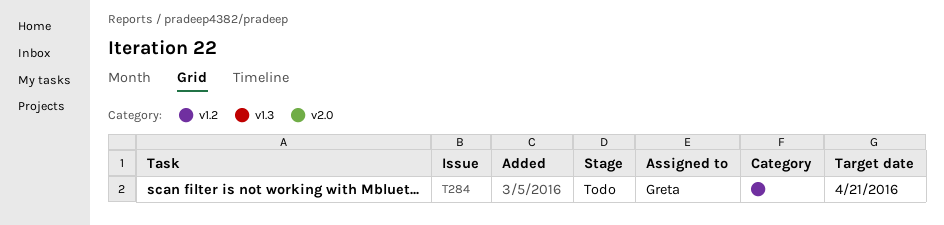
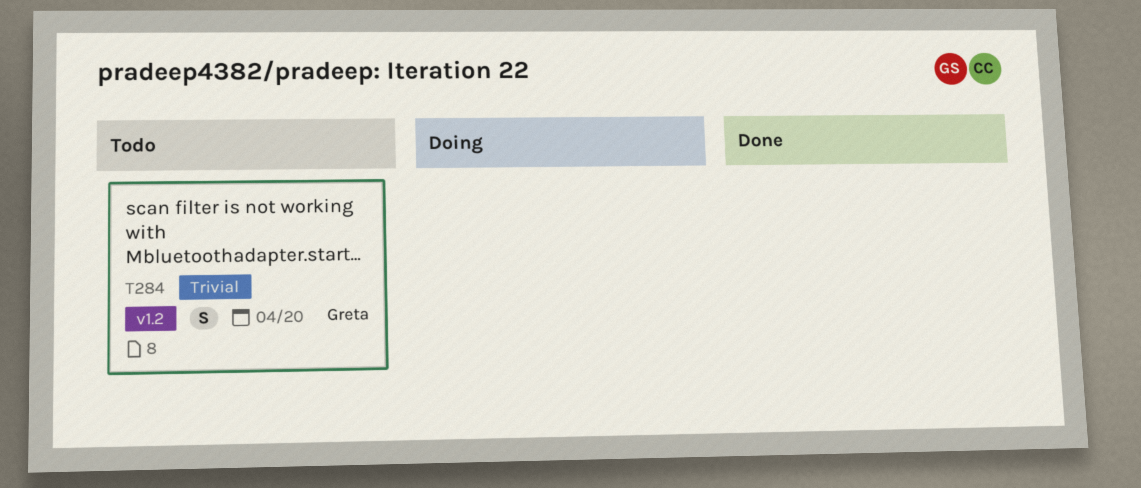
T284, due: Apr 21 -> Apr 20

